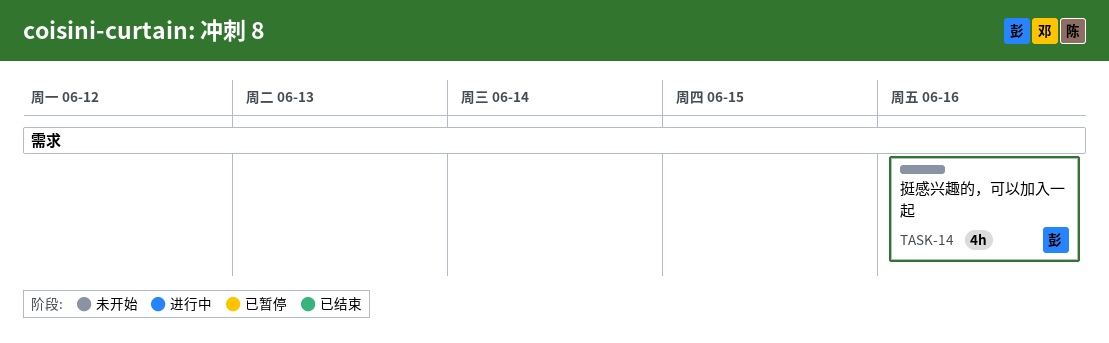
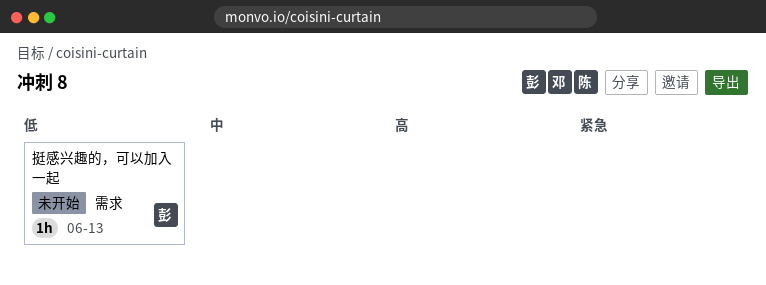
挺感兴趣的，可以加入一起, estimate: 4h -> 1h
挺感兴趣的，可以加入一起, due: Jun 16 -> Jun 13

